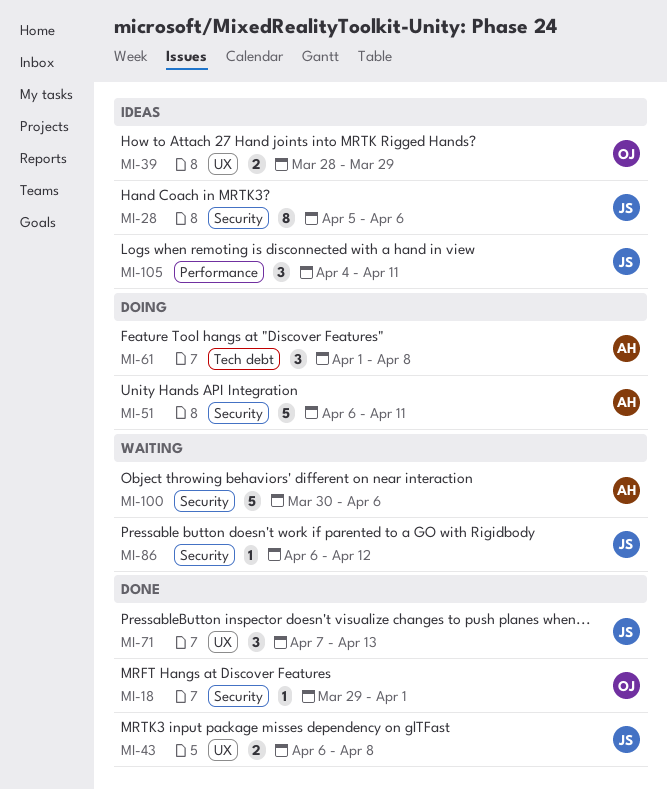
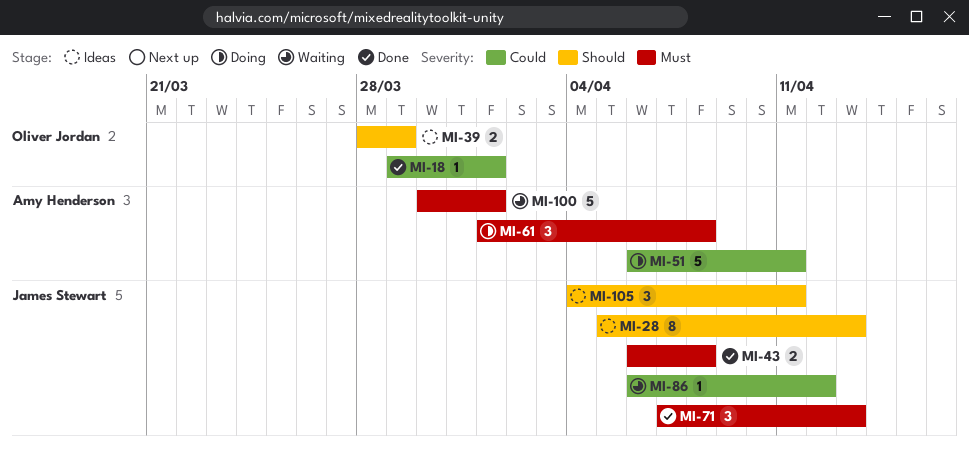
MI-28, due: Apr 6 -> Apr 13
MI-100, due: Apr 6 -> Apr 1

